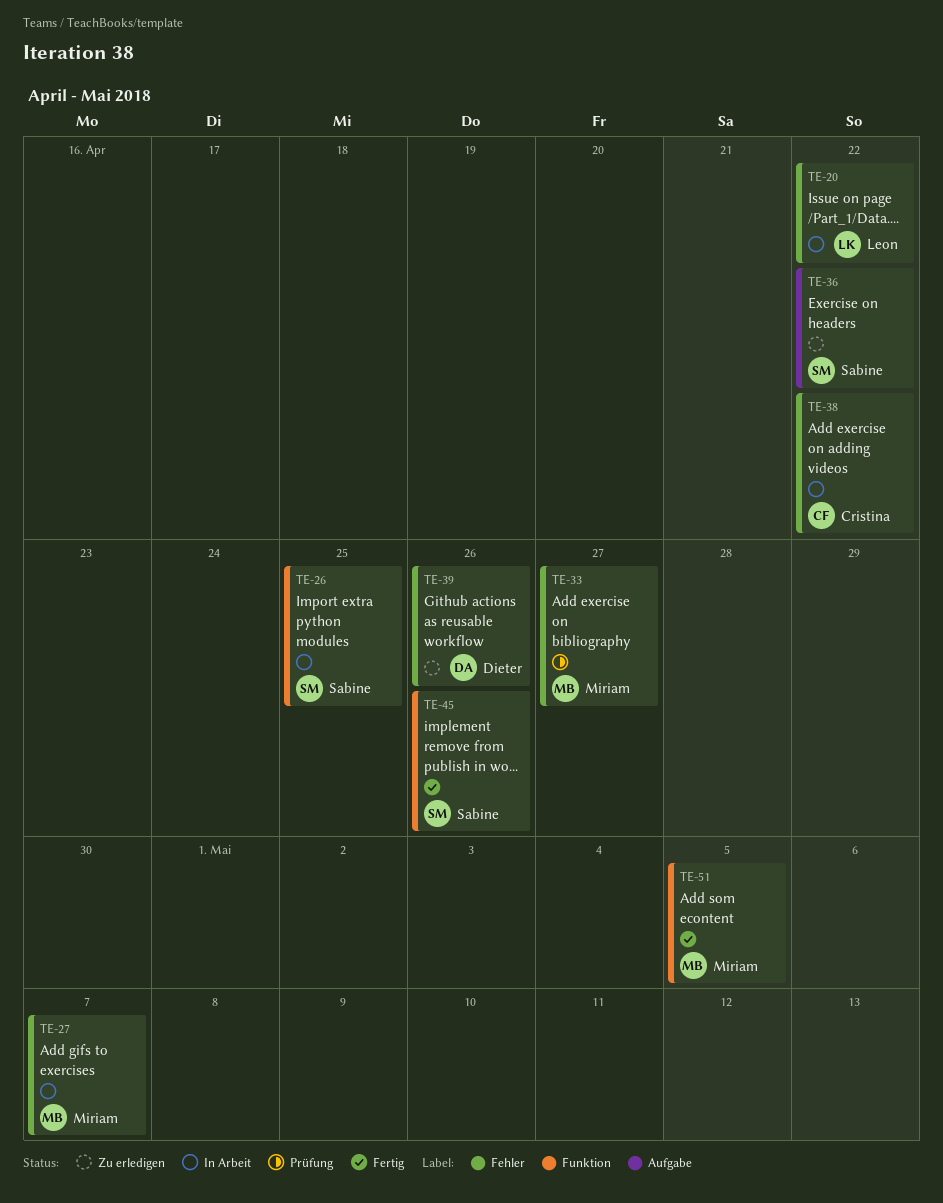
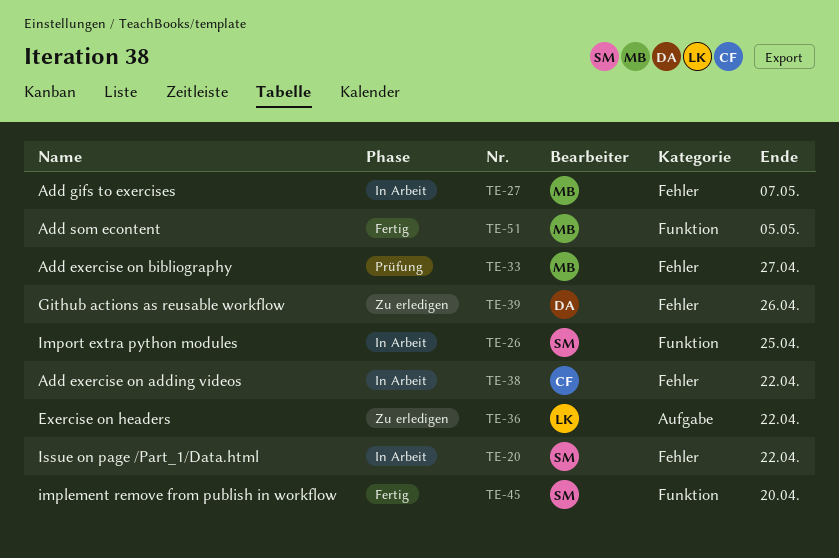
TE-20, owner: Leon -> Sabine
TE-36, owner: Sabine -> Leon
TE-45, due: Apr 26 -> Apr 20

